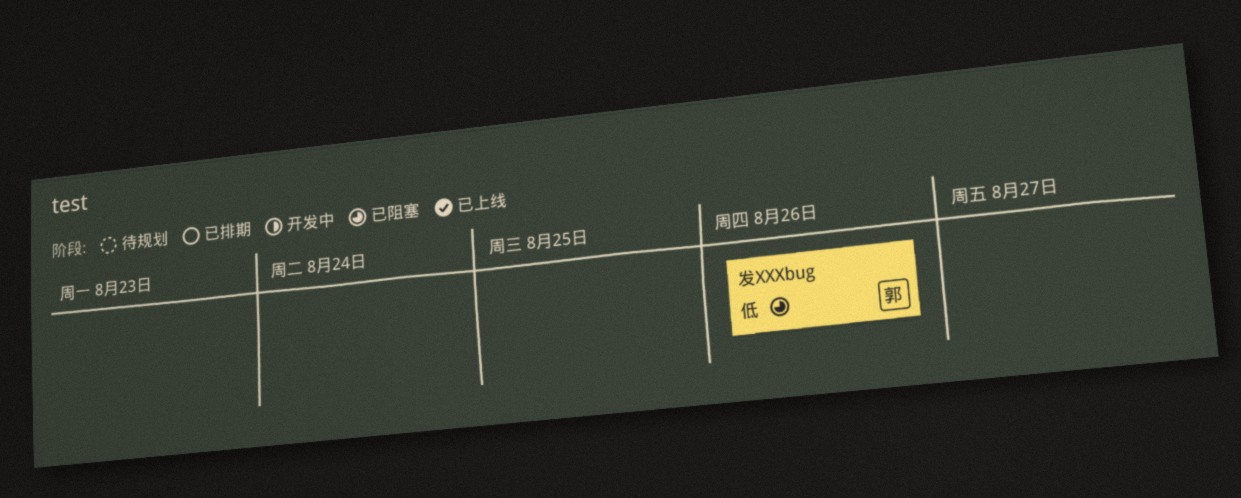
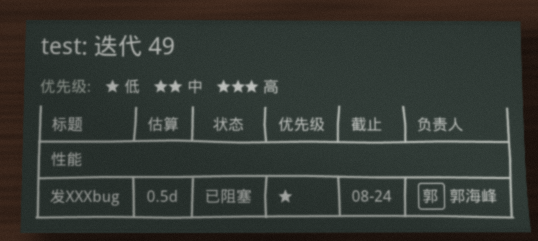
发XXXbug, due: Aug 26 -> Aug 24

